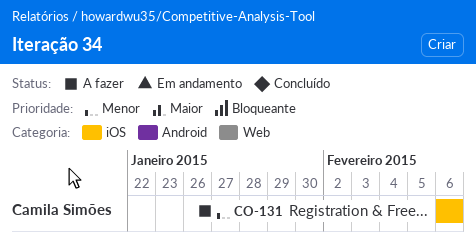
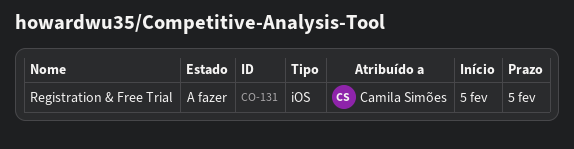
CO-131, start: Feb 6 -> Feb 5
CO-131, due: Feb 6 -> Feb 5

